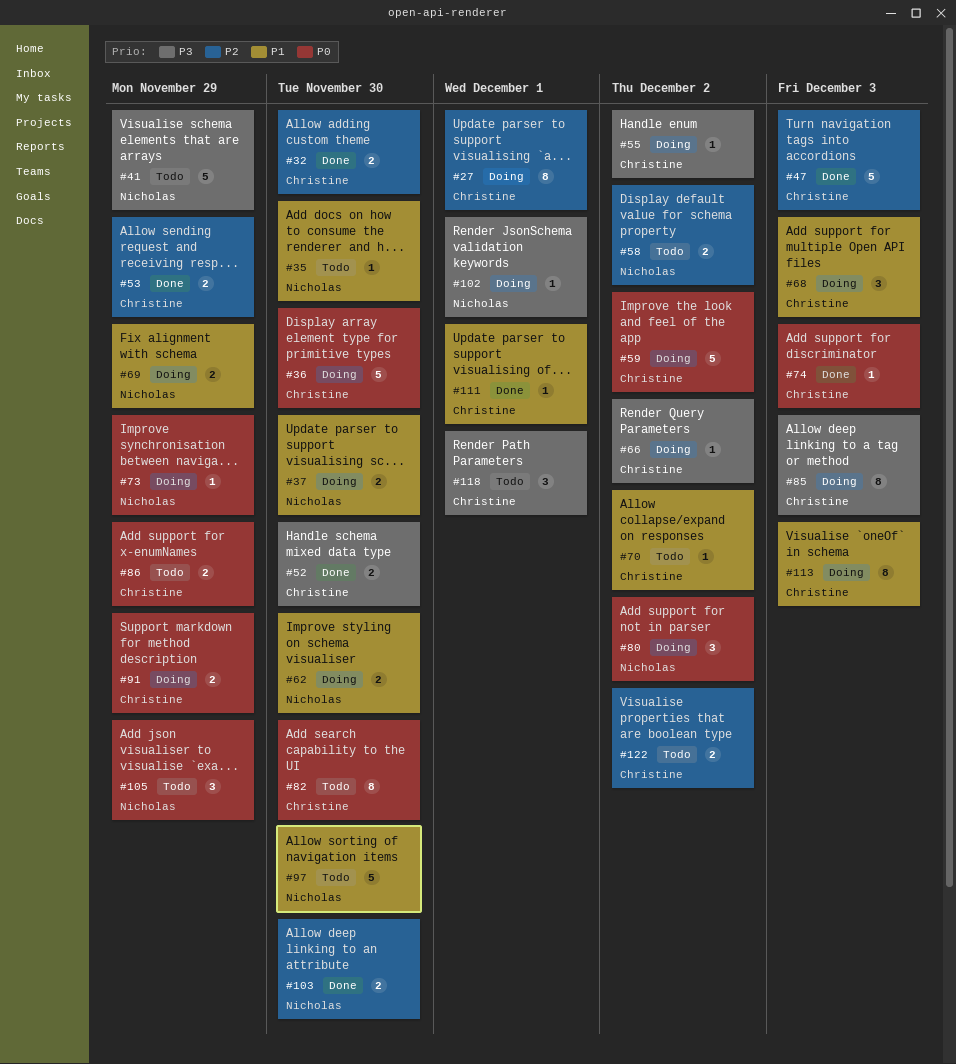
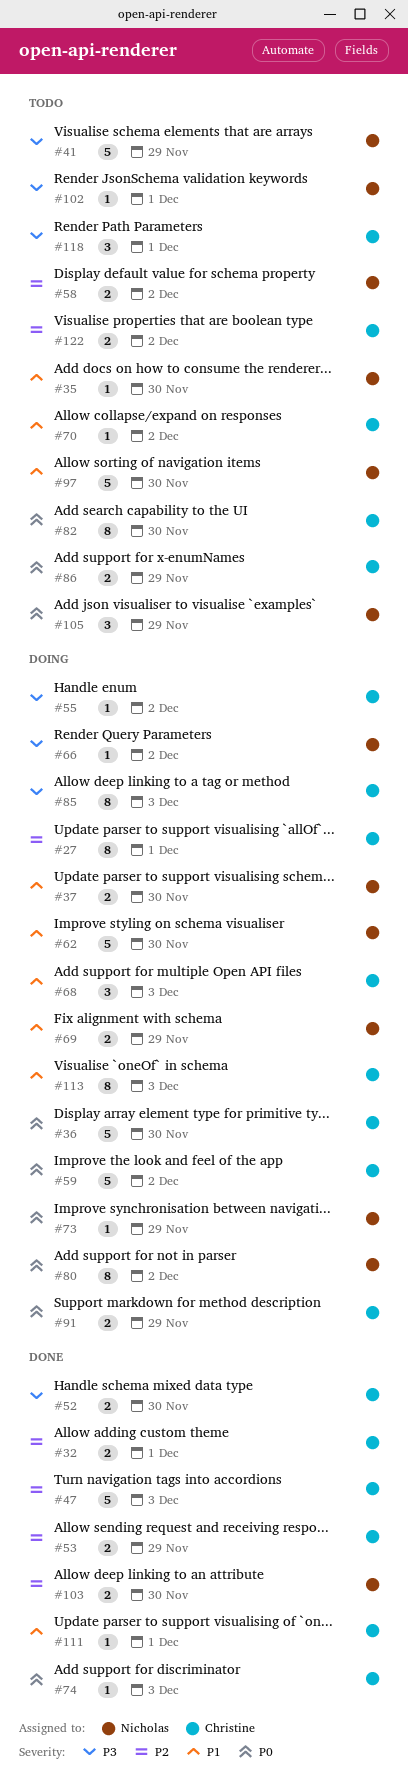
#32, due: Nov 30 -> Dec 1
#62, estimate: 2 -> 5
#66, owner: Christine -> Nicholas
#80, estimate: 3 -> 8
#102, status: Doing -> Todo

